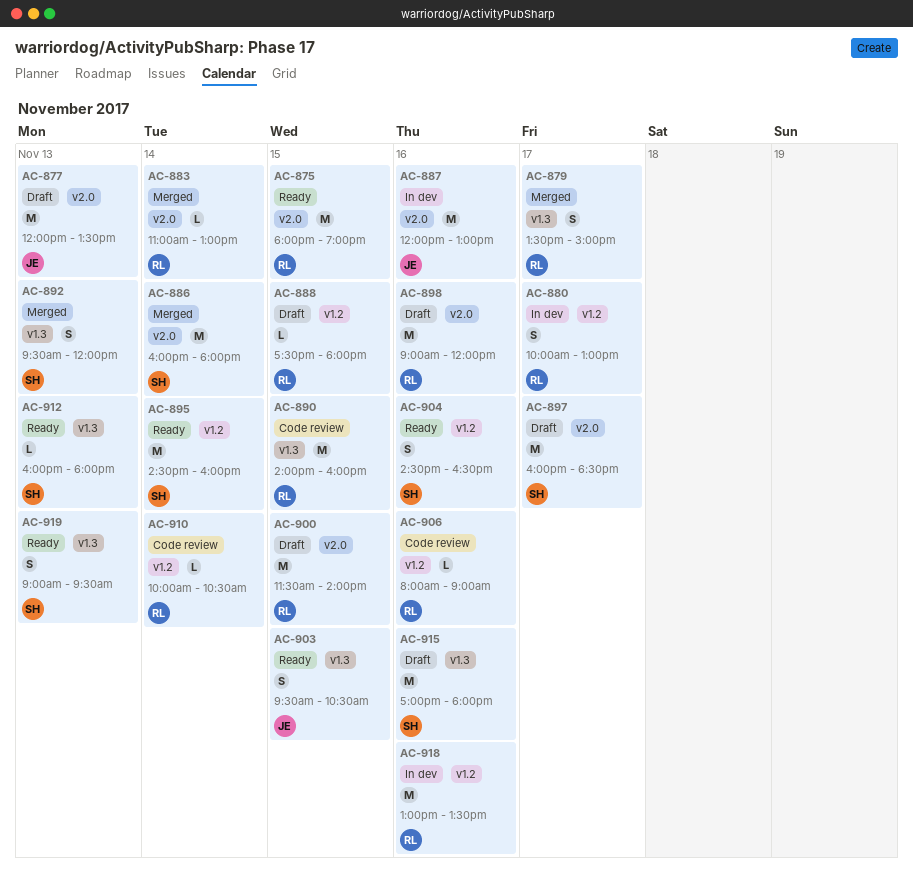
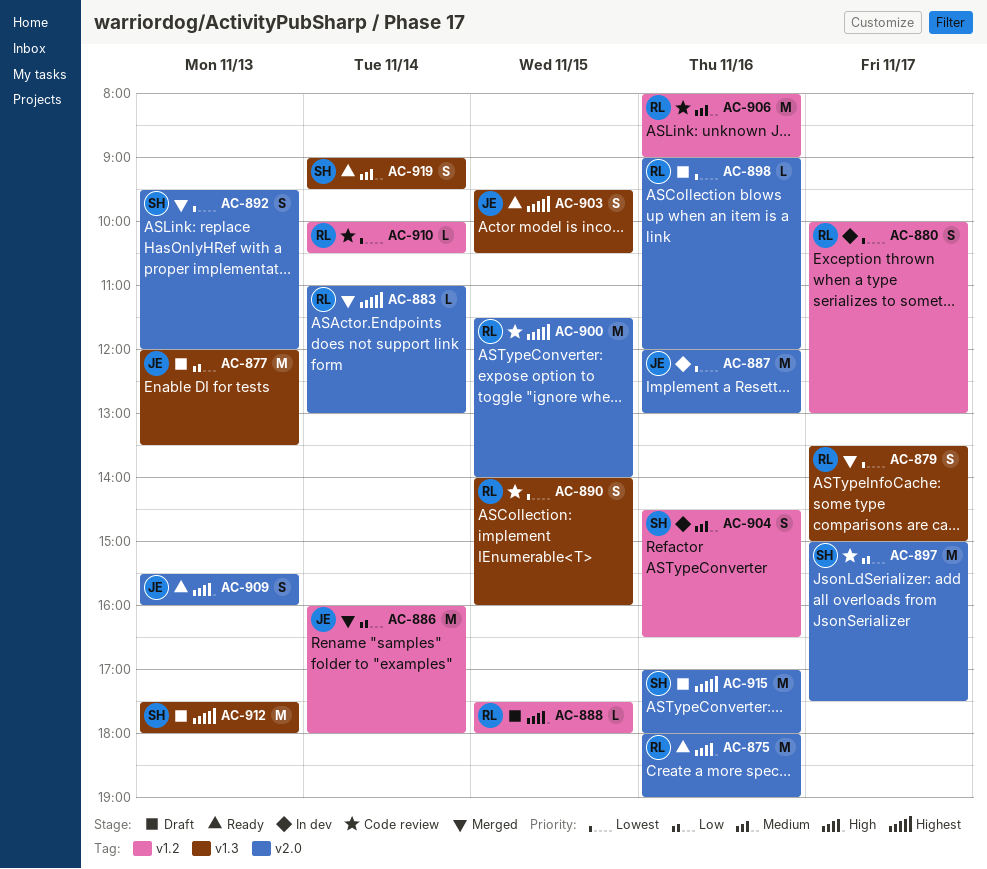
AC-875, day: Nov 15 -> Nov 16
AC-877, label: v2.0 -> v1.3
AC-886, owner: SH -> JE
AC-886, label: v2.0 -> v1.2
AC-890, estimate: M -> S
AC-892, label: v1.3 -> v2.0
AC-895: present -> none
AC-897, status: Draft -> Code review
AC-897, begins: 16:00 -> 15:00
AC-897, ends: 18:30 -> 17:30
AC-898, estimate: M -> L
AC-900, status: Draft -> Code review
AC-904, status: Ready -> In dev
AC-906, estimate: L -> M
AC-909: none -> present
AC-912, status: Ready -> Draft
AC-912, estimate: L -> M
AC-912, begins: 16:00 -> 17:30
AC-915, label: v1.3 -> v2.0
AC-918: present -> none
AC-919, day: Nov 13 -> Nov 14

